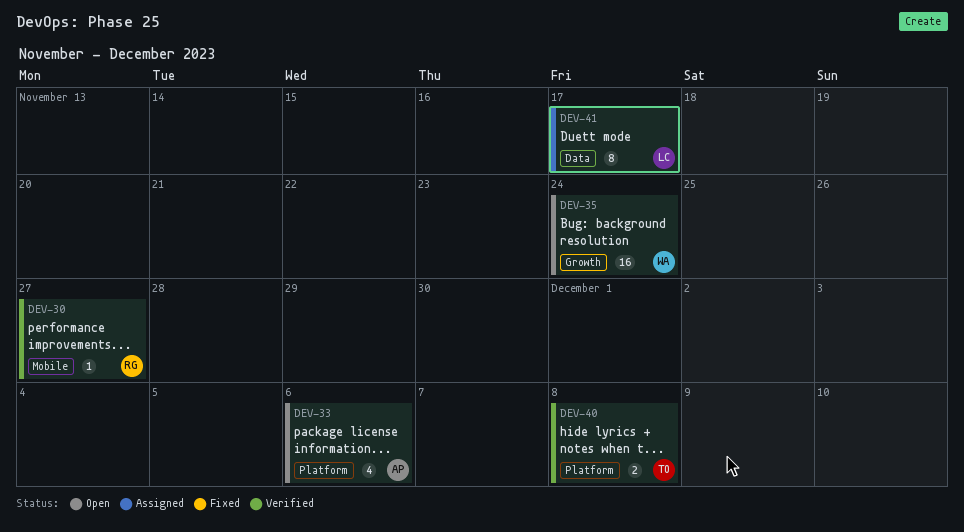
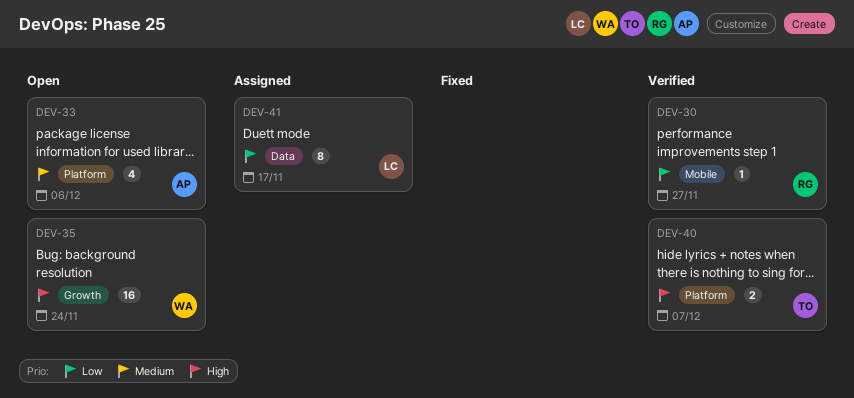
DEV-40, due: Dec 8 -> Dec 7

